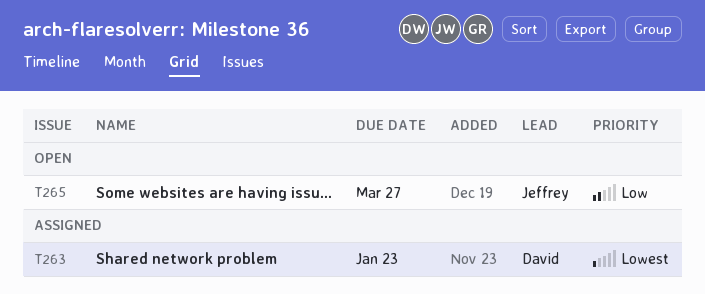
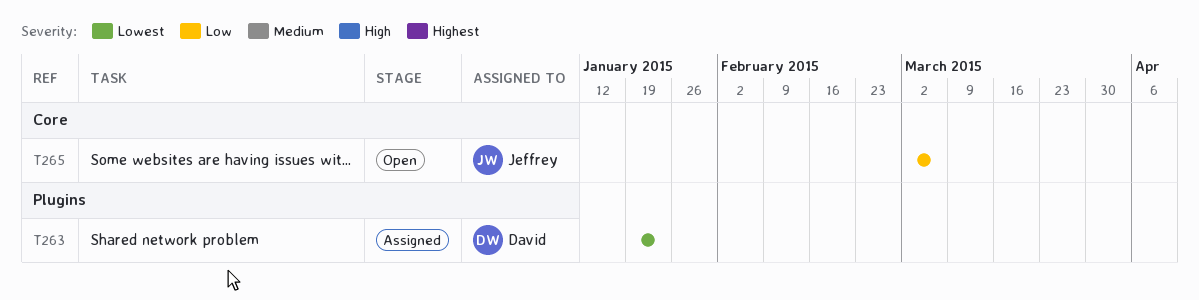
T265, due: Mar 27 -> Mar 6

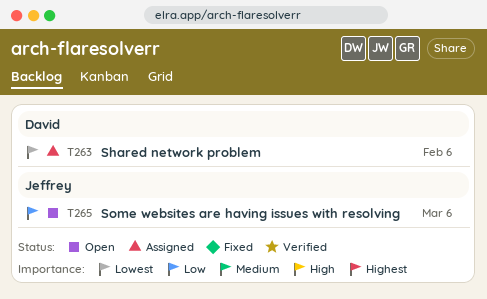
T263, due: Jan 23 -> Feb 6

